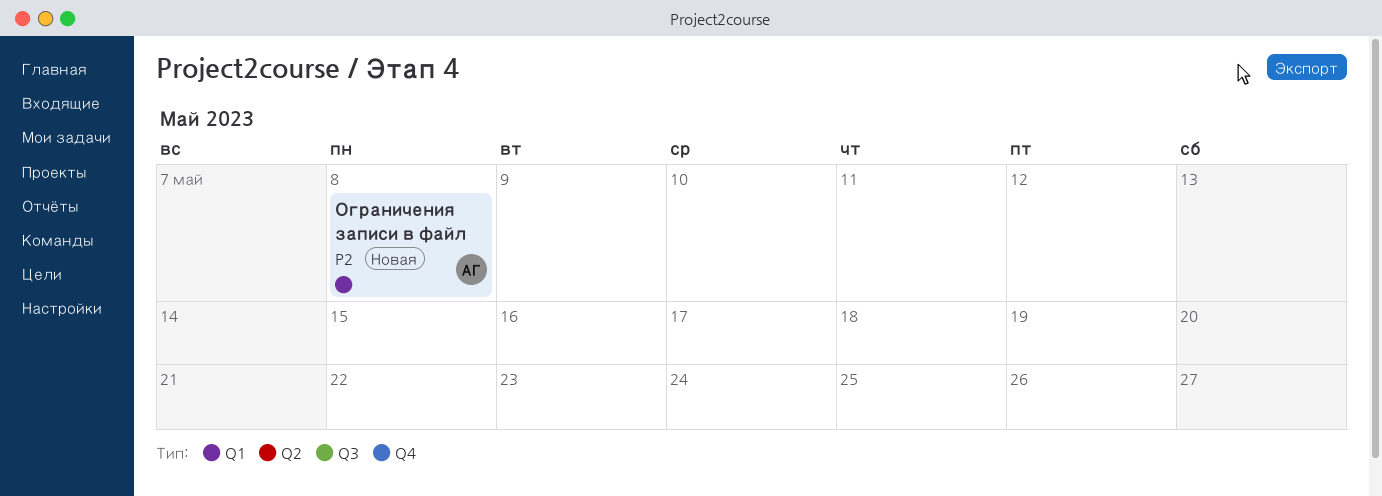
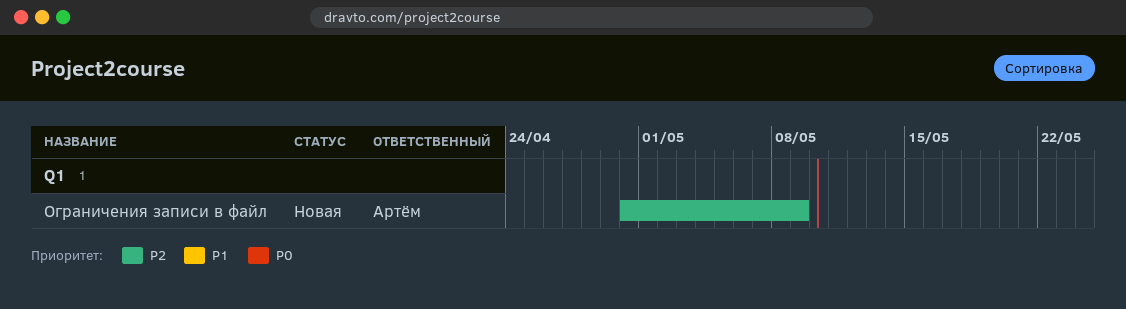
Ограничения записи в файл, due: May 8 -> May 9

